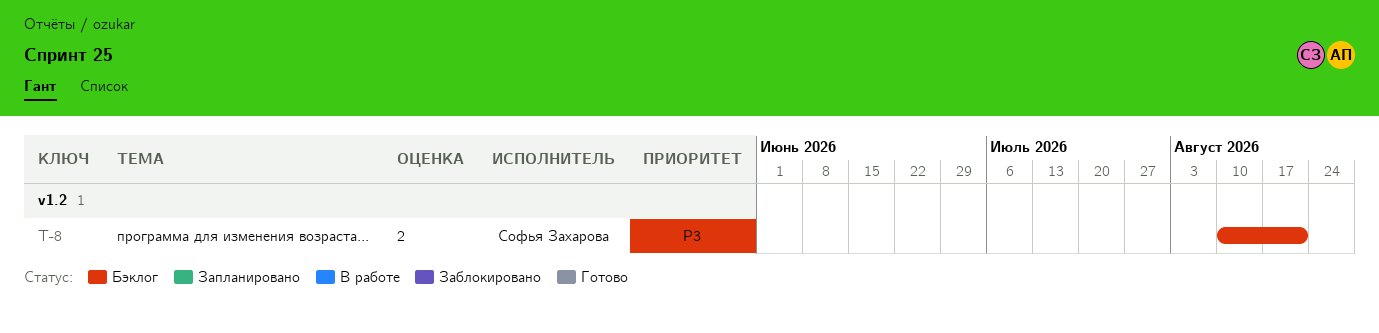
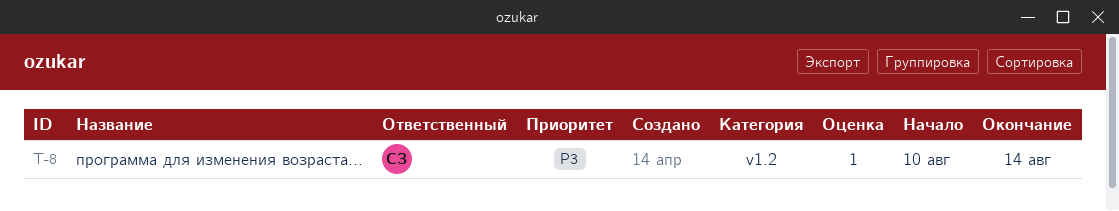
T-8, estimate: 2 -> 1
T-8, due: Aug 21 -> Aug 14

